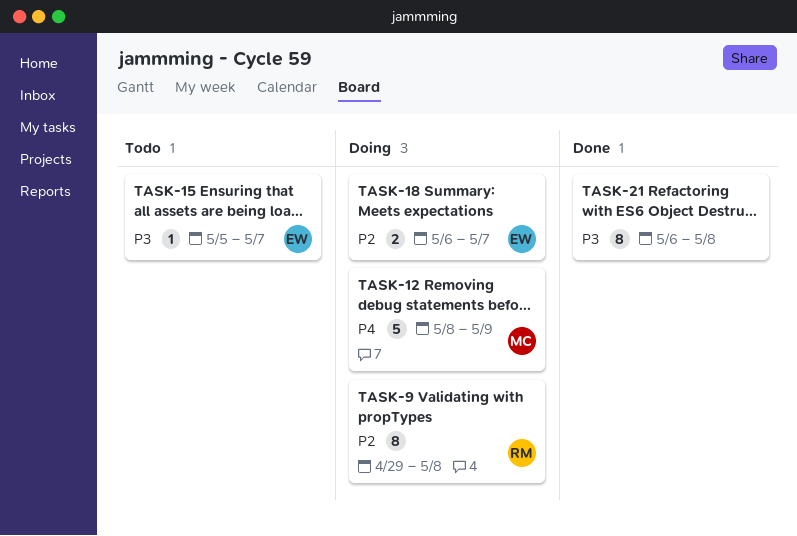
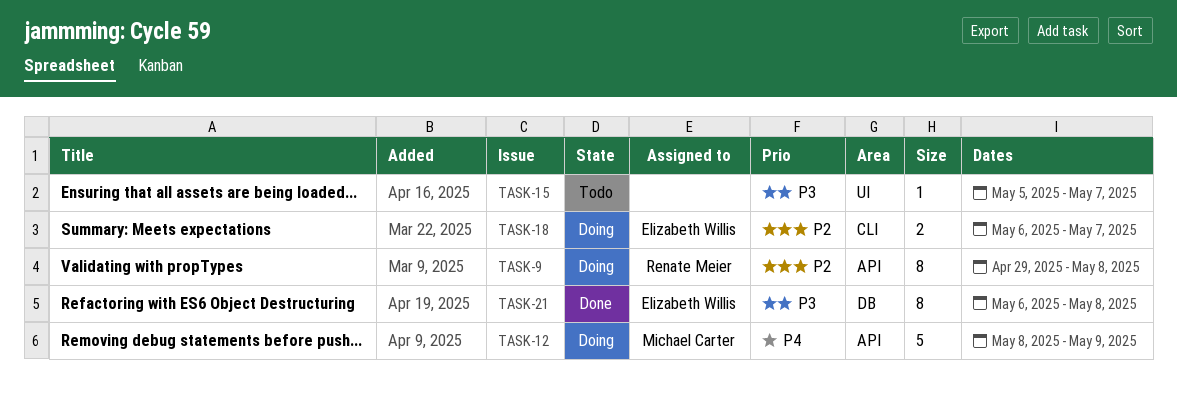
TASK-15, owner: Elizabeth Willis -> none
TASK-21, owner: none -> Elizabeth Willis

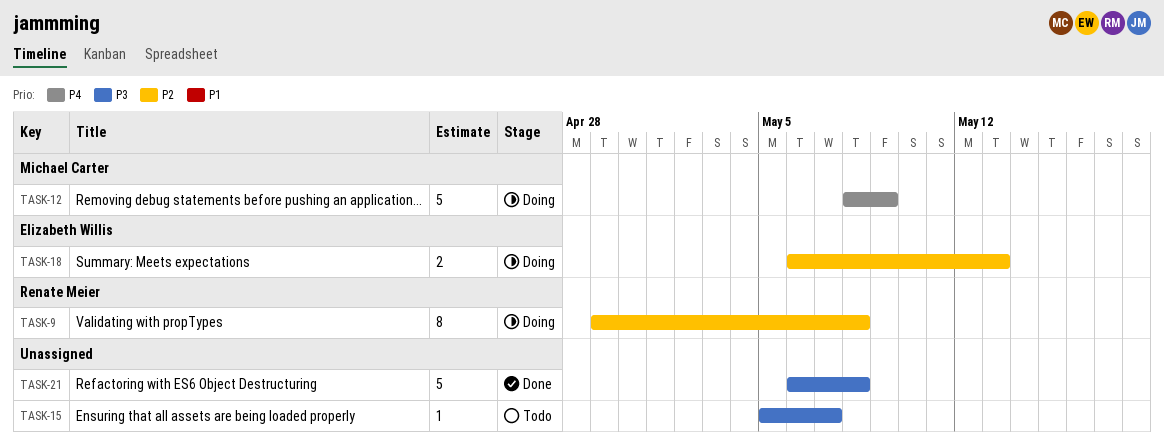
TASK-18, due: May 7 -> May 13
TASK-21, owner: Elizabeth Willis -> none
TASK-21, estimate: 8 -> 5

